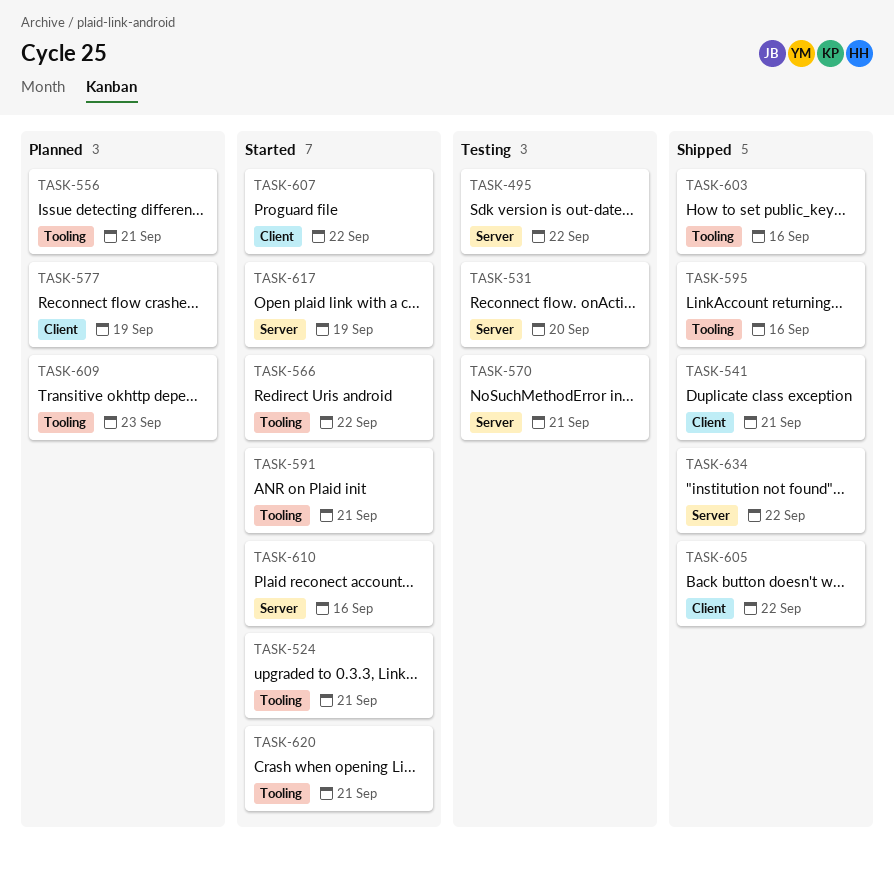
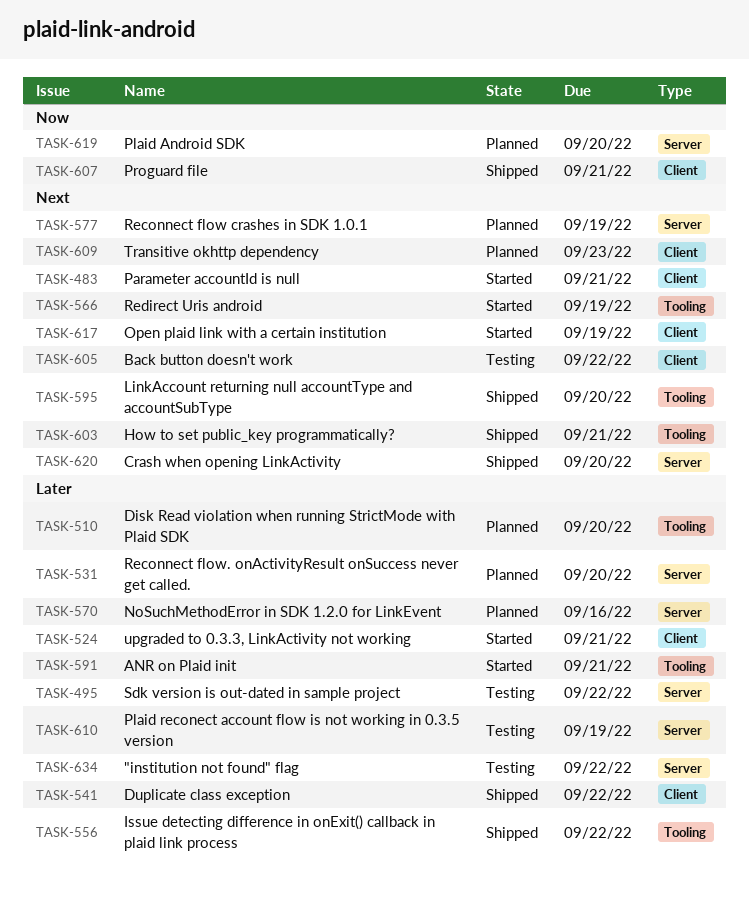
TASK-483: none -> present
TASK-510: none -> present
TASK-524, label: Tooling -> Client
TASK-531, status: Testing -> Planned
TASK-541, due: Sep 21 -> Sep 22
TASK-556, status: Planned -> Shipped
TASK-556, due: Sep 21 -> Sep 22
TASK-566, due: Sep 22 -> Sep 19
TASK-570, status: Testing -> Planned
TASK-570, due: Sep 21 -> Sep 16
TASK-577, label: Client -> Server
TASK-595, due: Sep 16 -> Sep 20
TASK-603, due: Sep 16 -> Sep 21
TASK-605, status: Shipped -> Testing
TASK-607, status: Started -> Shipped
TASK-607, due: Sep 22 -> Sep 21
TASK-609, label: Tooling -> Client
TASK-610, status: Started -> Testing
TASK-610, due: Sep 16 -> Sep 19
TASK-617, label: Server -> Client
TASK-619: none -> present
TASK-620, status: Started -> Shipped
TASK-620, label: Tooling -> Server
TASK-620, due: Sep 21 -> Sep 20
TASK-634, status: Shipped -> Testing

